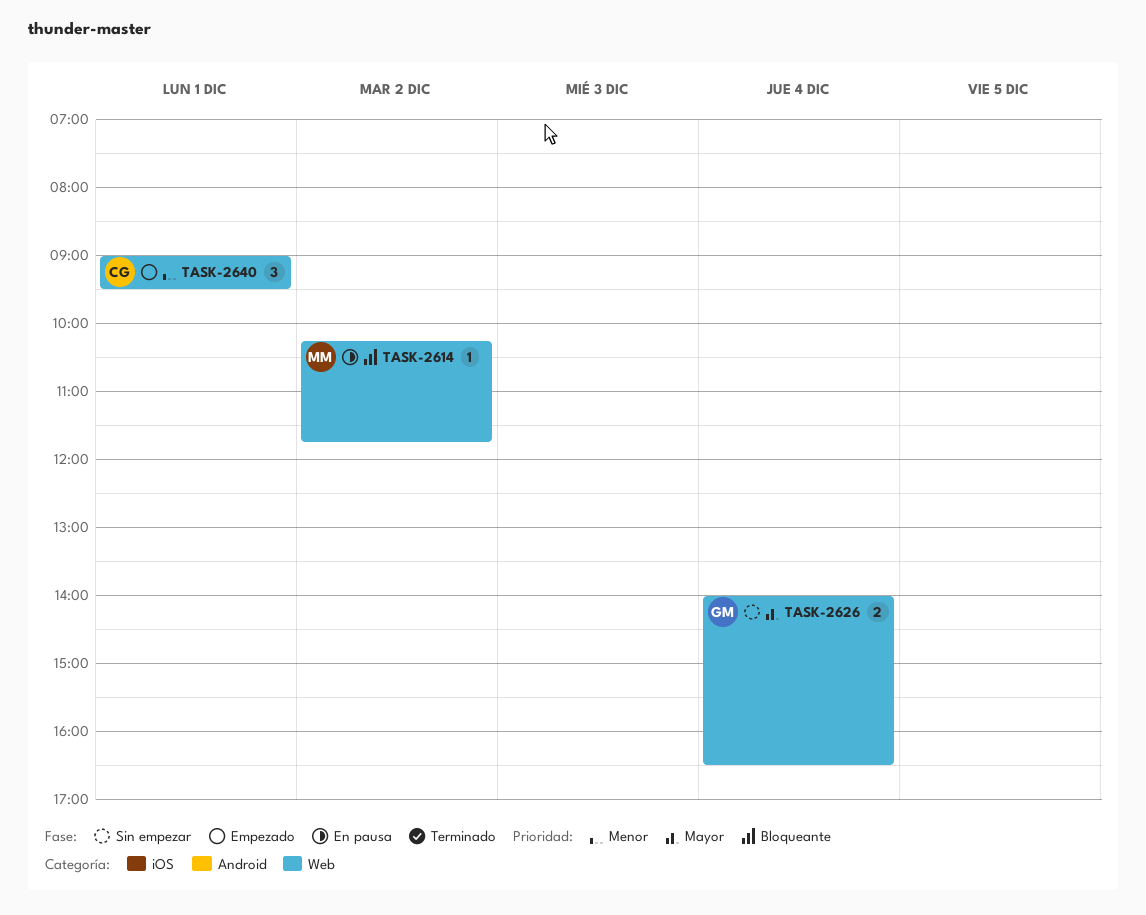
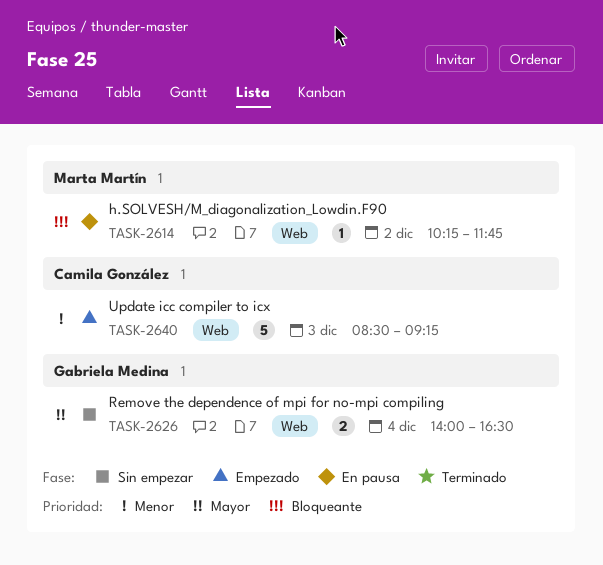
TASK-2640, estimate: 3 -> 5
TASK-2640, day: Dec 1 -> Dec 3
TASK-2640, begins: 09:00 -> 08:30
TASK-2640, ends: 09:30 -> 09:15

